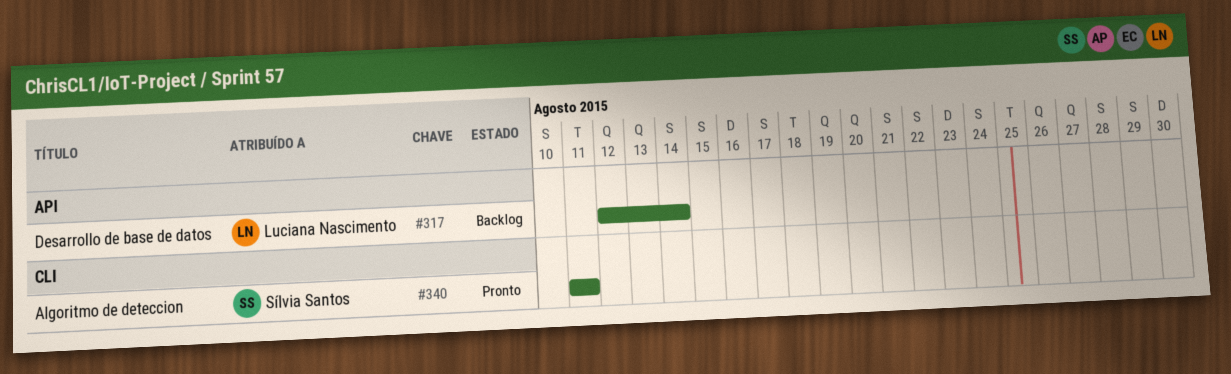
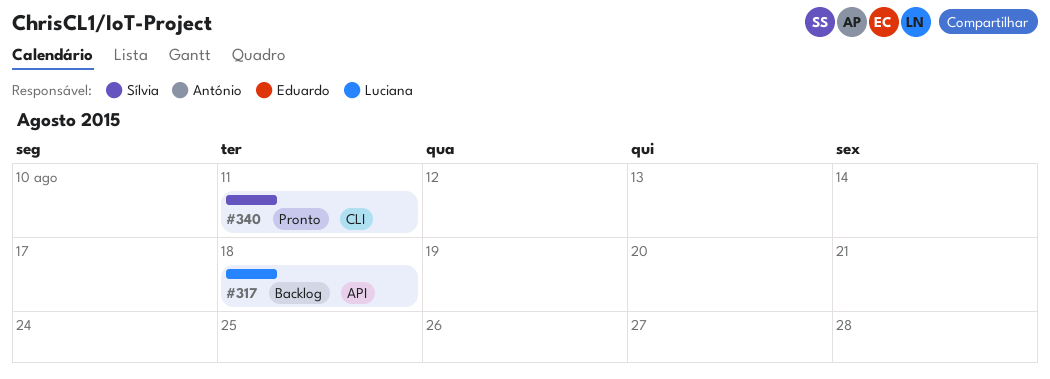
#317, due: Aug 14 -> Aug 18

